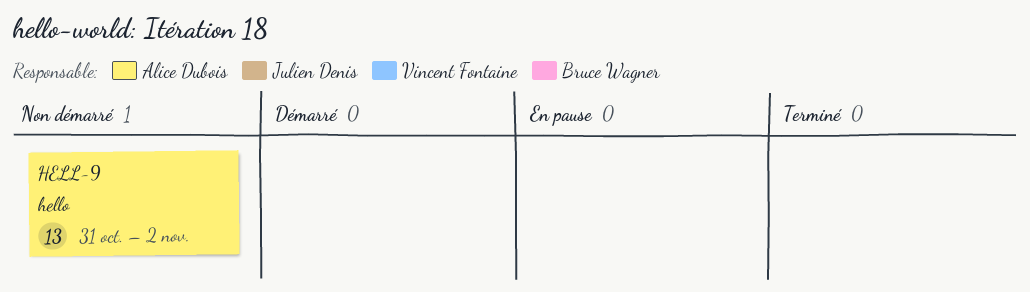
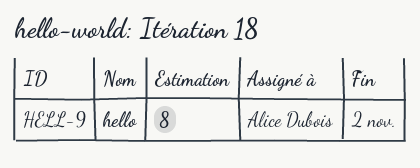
HELL-9, estimate: 13 -> 8

